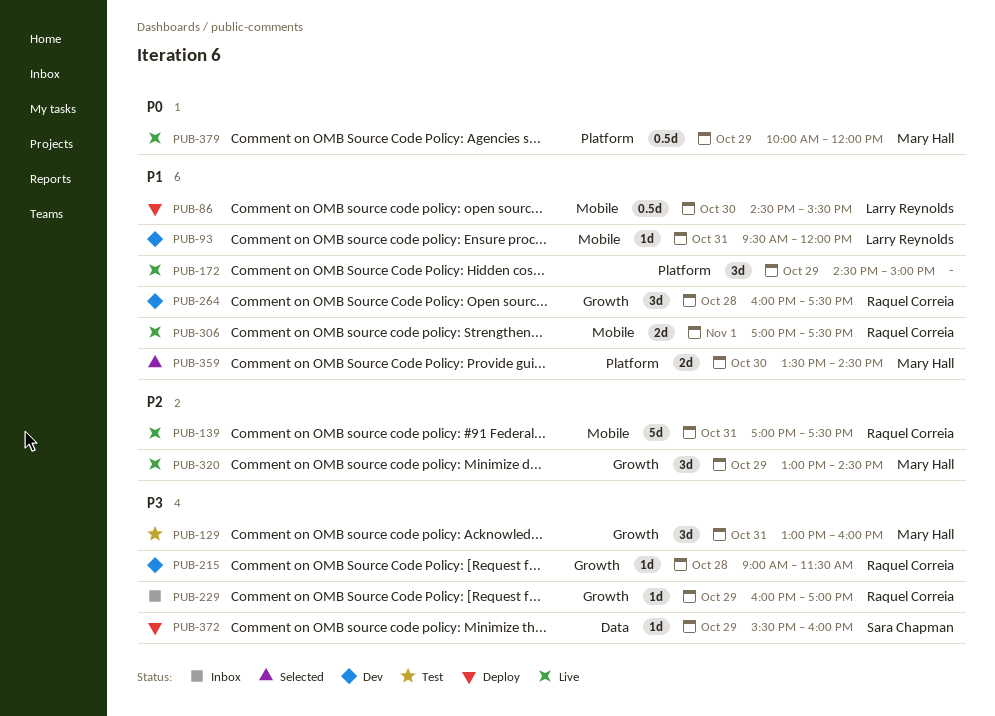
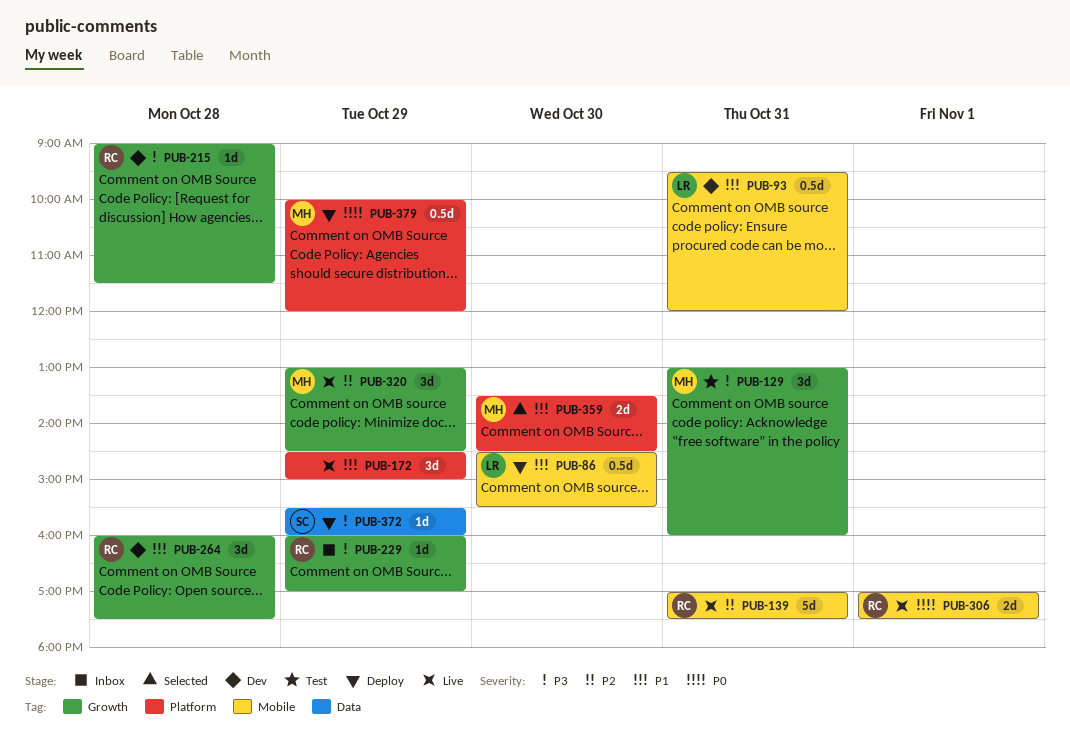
PUB-93, estimate: 1d -> 0.5d
PUB-306, priority: P1 -> P0
PUB-379, status: Live -> Deploy

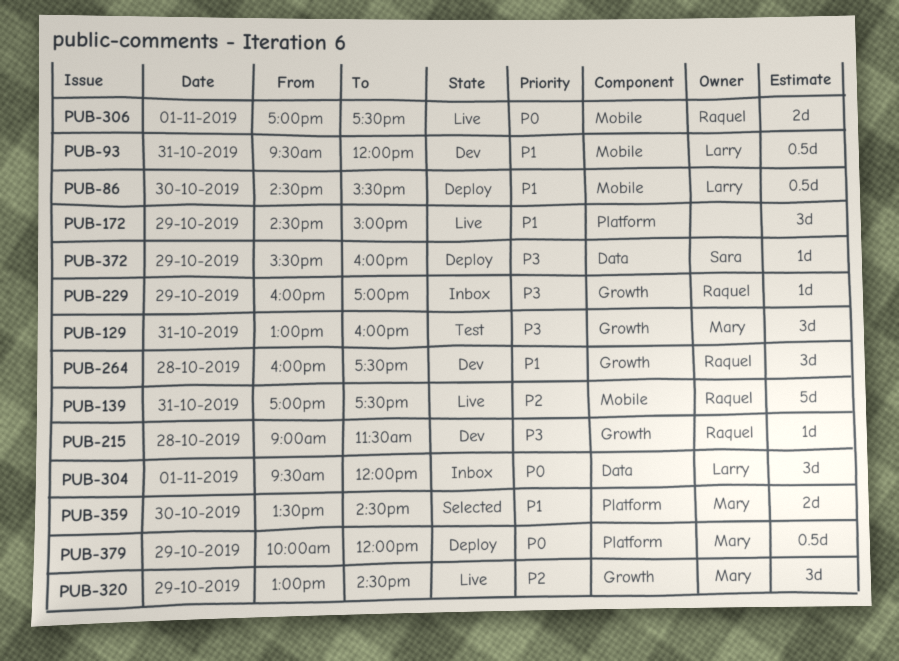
PUB-304: none -> present

